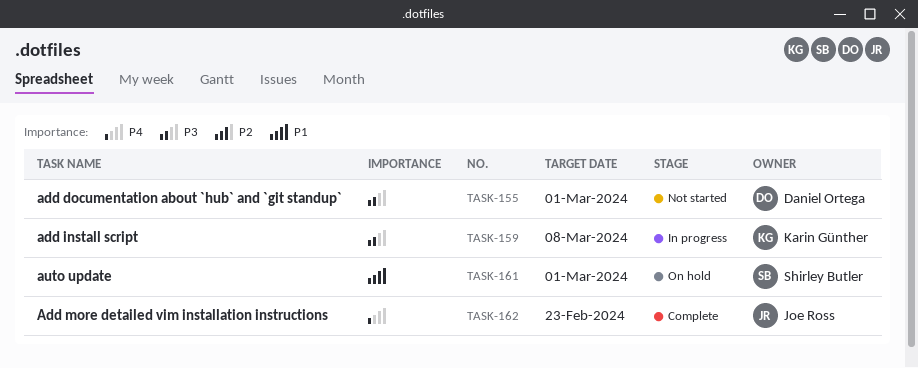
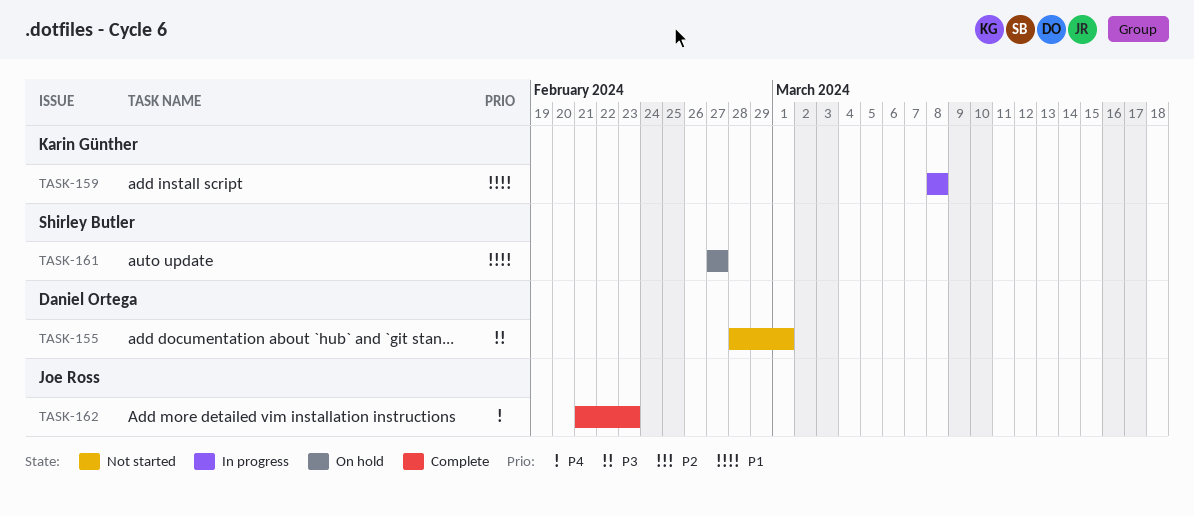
TASK-159, priority: P3 -> P1
TASK-161, due: Mar 1 -> Feb 27

